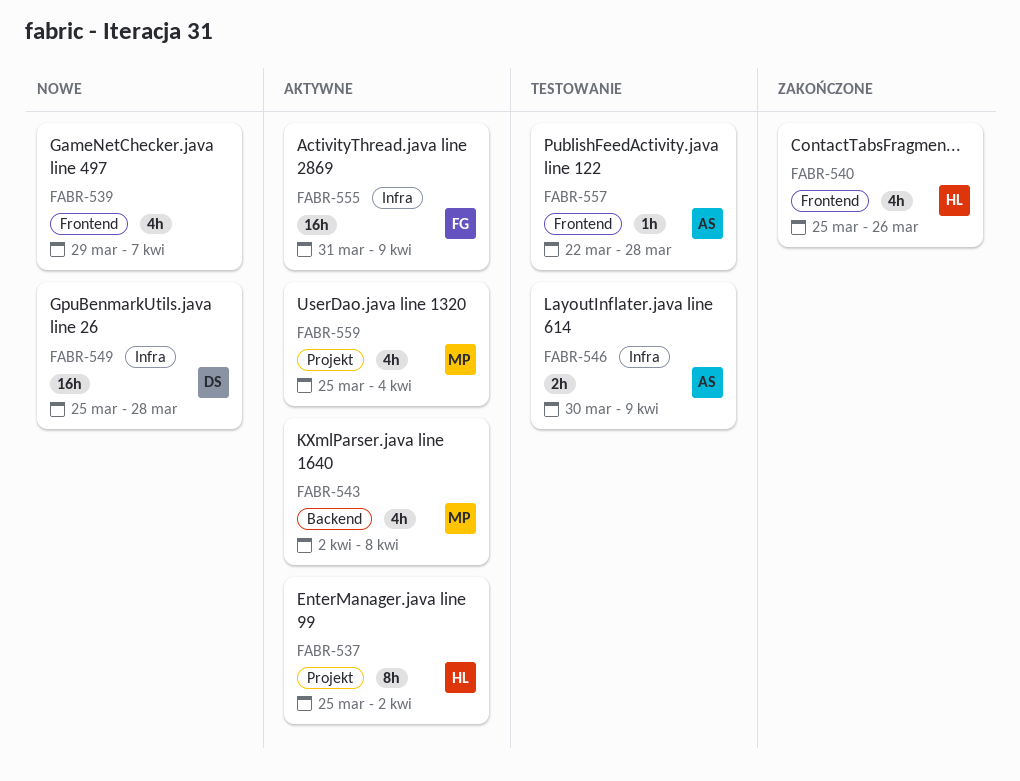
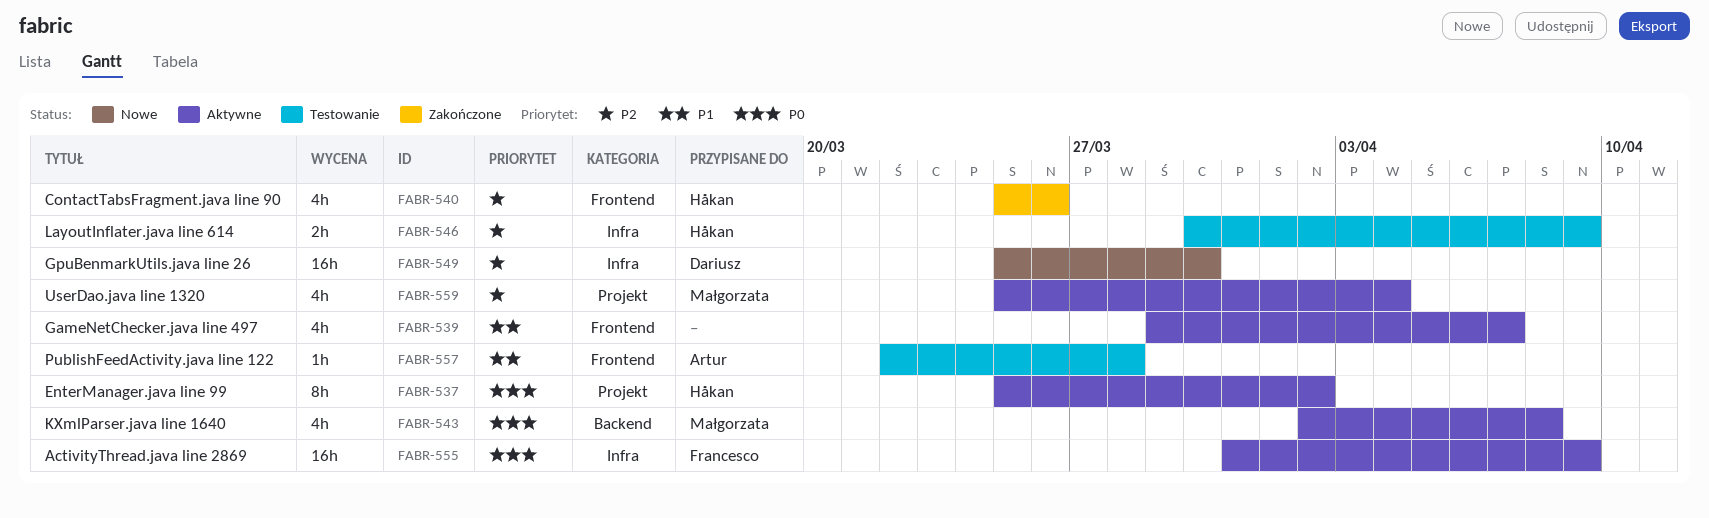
FABR-539, status: Nowe -> Aktywne
FABR-546, owner: Artur -> Håkan
FABR-549, due: Mar 28 -> Mar 30

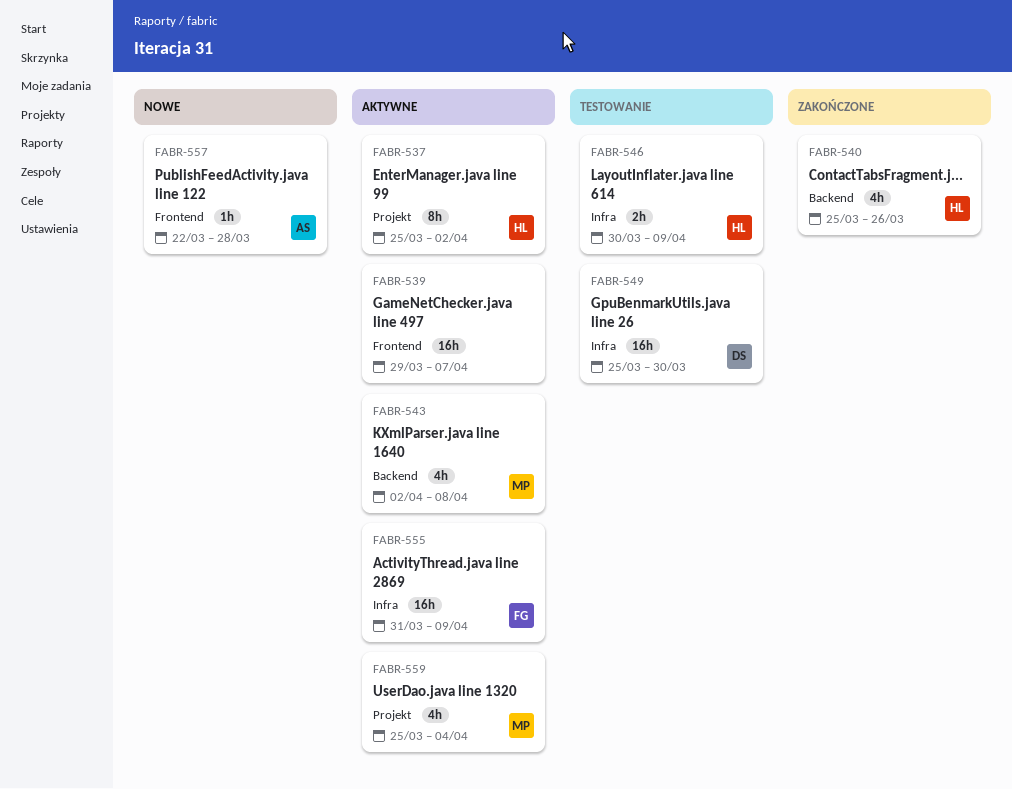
FABR-539, estimate: 4h -> 16h
FABR-540, label: Frontend -> Backend
FABR-549, status: Nowe -> Testowanie
FABR-557, status: Testowanie -> Nowe

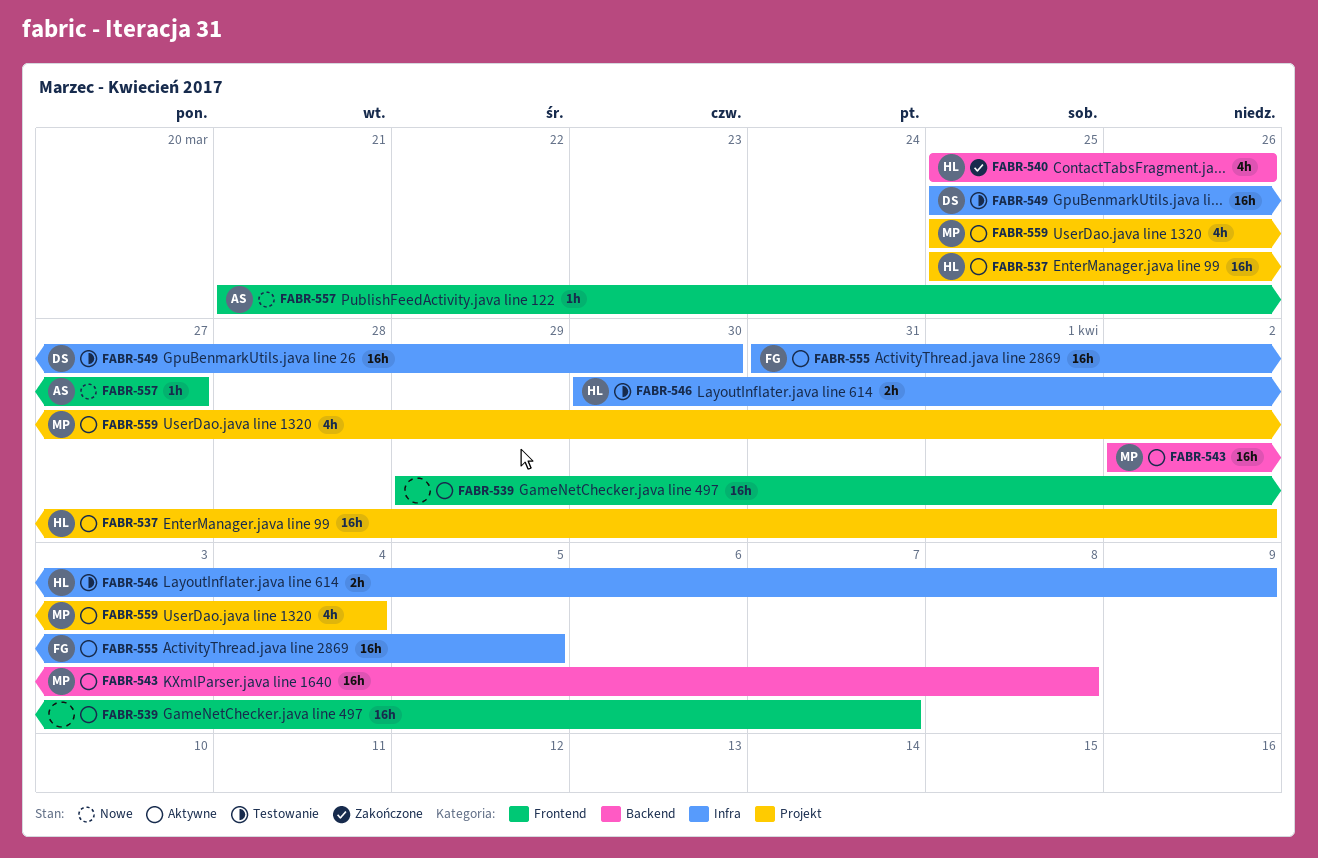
FABR-537, estimate: 8h -> 16h
FABR-543, estimate: 4h -> 16h
FABR-555, due: Apr 9 -> Apr 5
FABR-557, start: Mar 22 -> Mar 21
FABR-557, due: Mar 28 -> Mar 27

